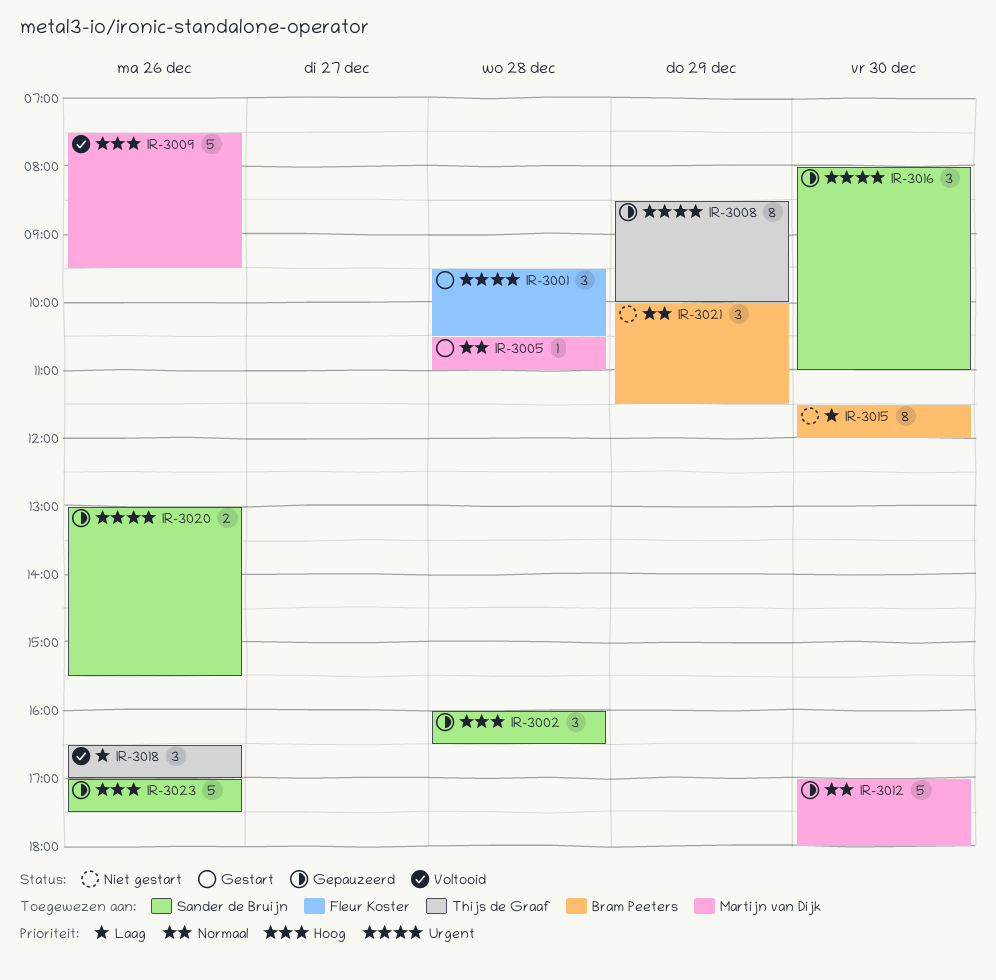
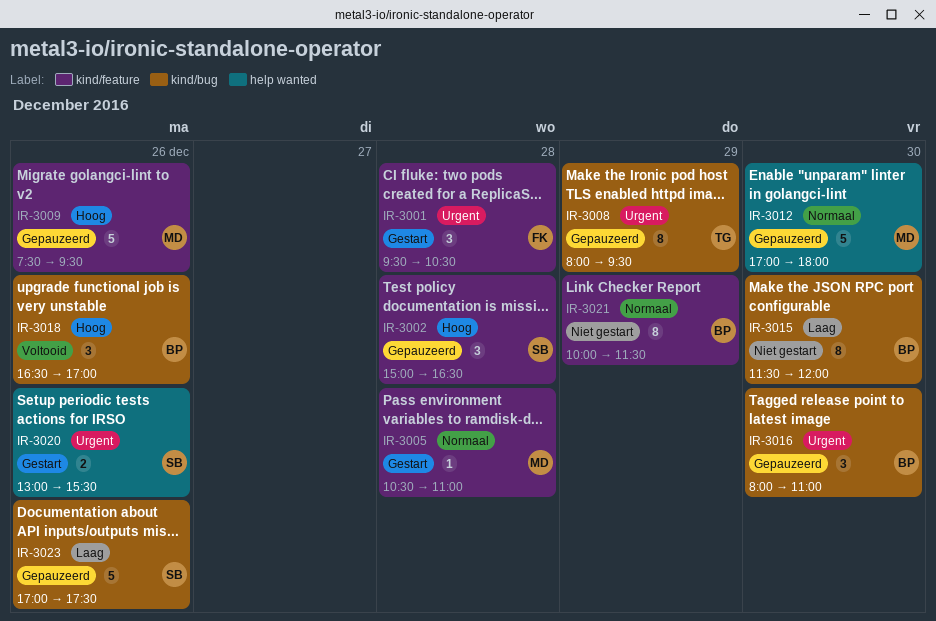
IR-3002, begins: 16:00 -> 15:00
IR-3008, begins: 08:30 -> 08:00
IR-3008, ends: 10:00 -> 09:30
IR-3009, status: Voltooid -> Gepauzeerd
IR-3016, owner: Sander de Bruijn -> Bram Peeters
IR-3018, owner: Thijs de Graaf -> Bram Peeters
IR-3018, priority: Laag -> Hoog
IR-3020, status: Gepauzeerd -> Gestart
IR-3021, estimate: 3 -> 8
IR-3023, priority: Hoog -> Laag

